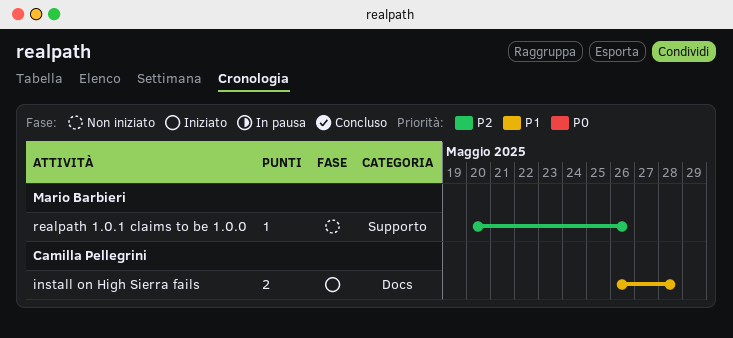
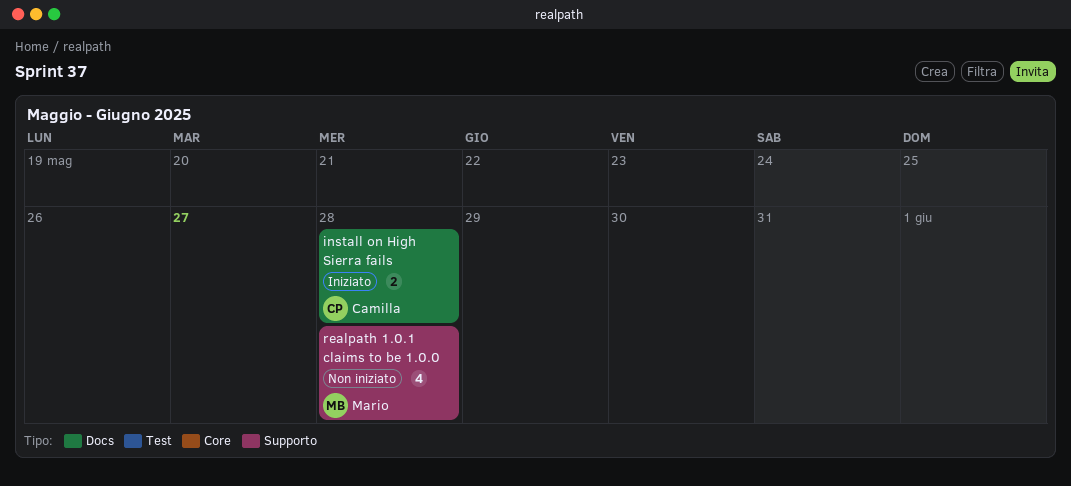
realpath 1.0.1 claims to be 1.0.0, estimate: 1 -> 4
realpath 1.0.1 claims to be 1.0.0, due: May 26 -> May 28

